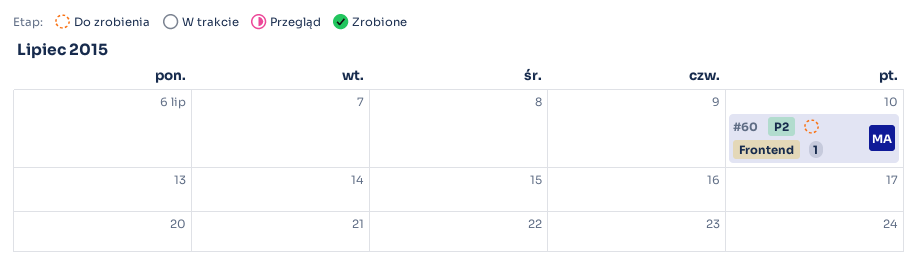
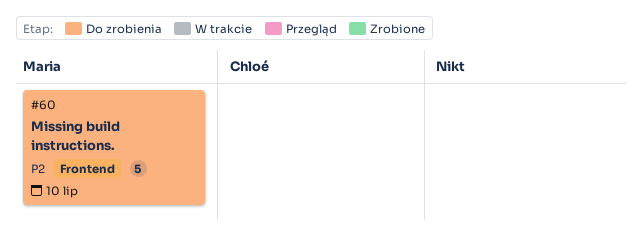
#60, estimate: 1 -> 5

